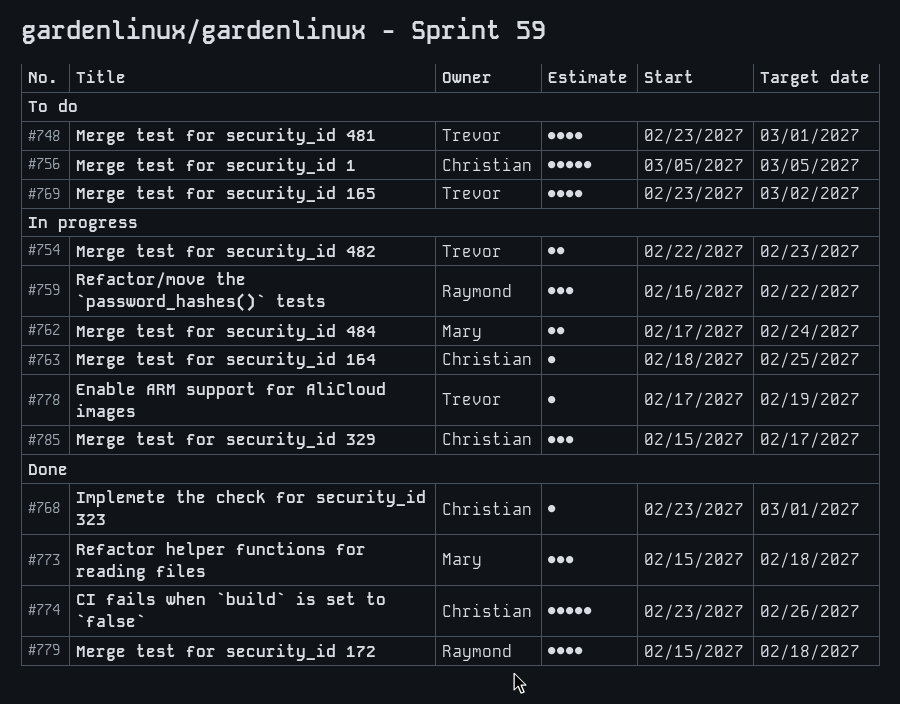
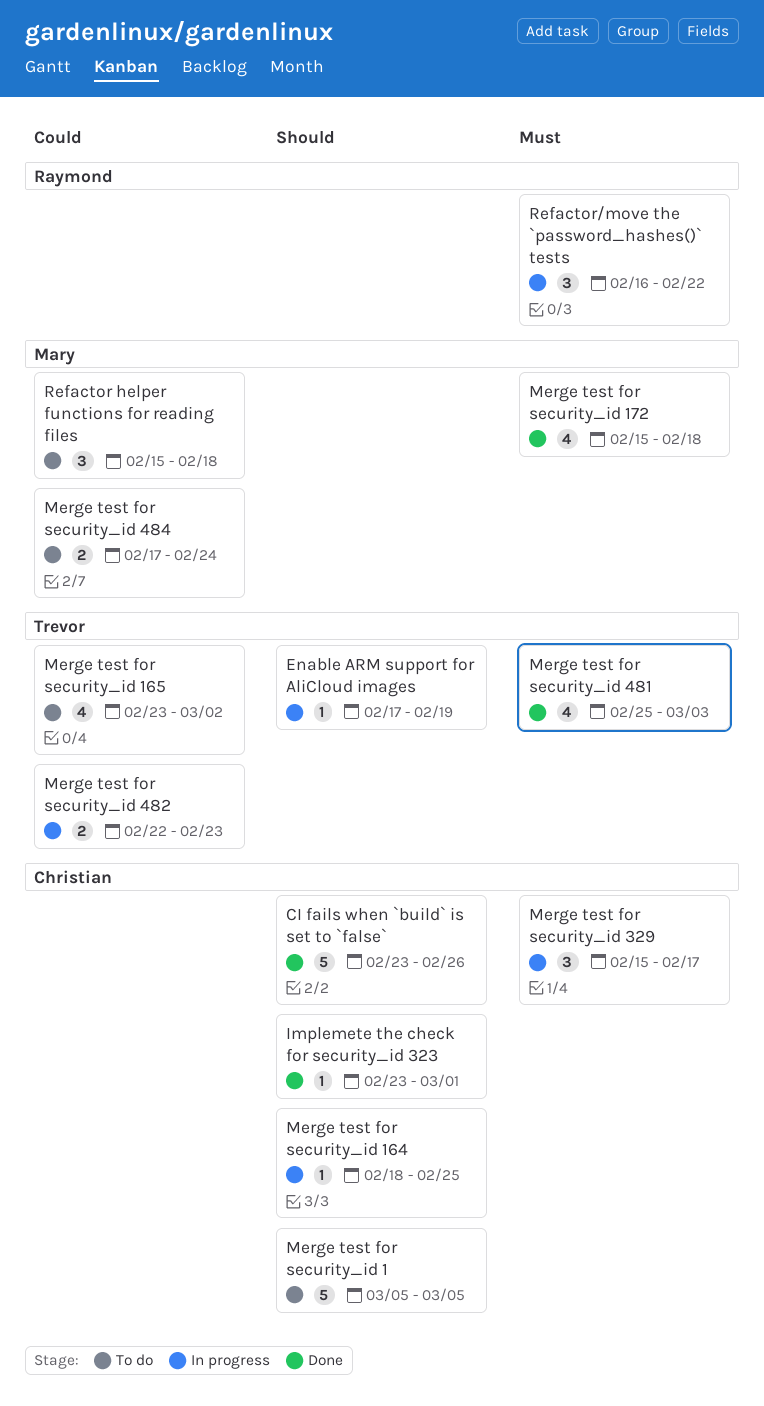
Merge test for security_id 172, owner: Raymond -> Mary
Merge test for security_id 481, status: To do -> Done
Merge test for security_id 481, start: Feb 23 -> Feb 25
Merge test for security_id 481, due: Mar 1 -> Mar 3
Merge test for security_id 484, status: In progress -> To do
Refactor helper functions for reading files, status: Done -> To do

